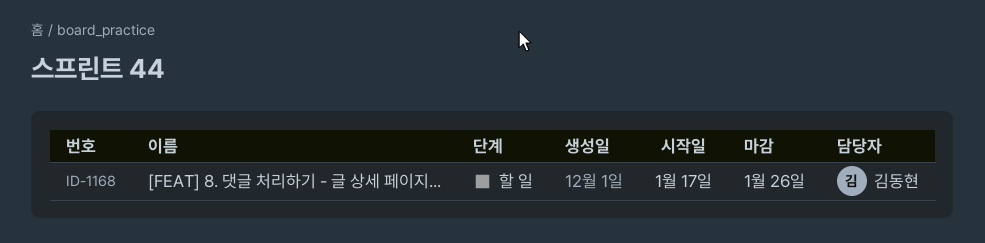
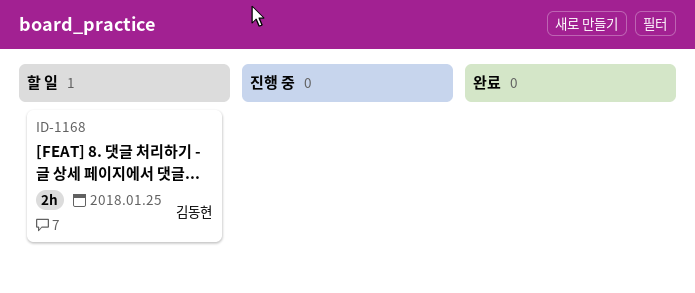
ID-1168, due: Jan 26 -> Jan 25

